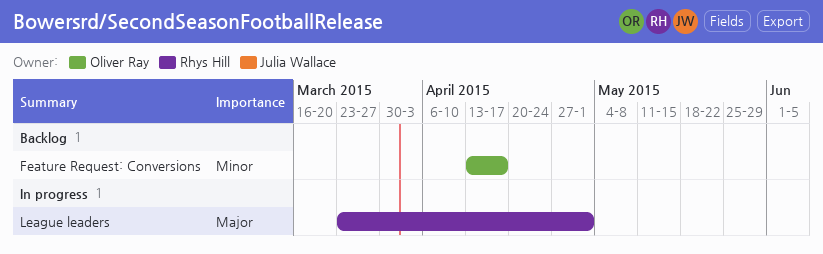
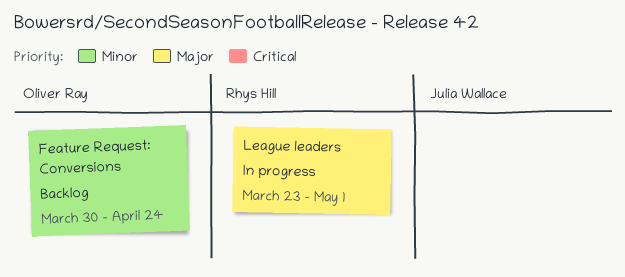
Feature Request: Conversions, start: Apr 13 -> Mar 30
Feature Request: Conversions, due: Apr 17 -> Apr 24

